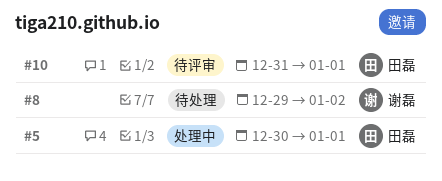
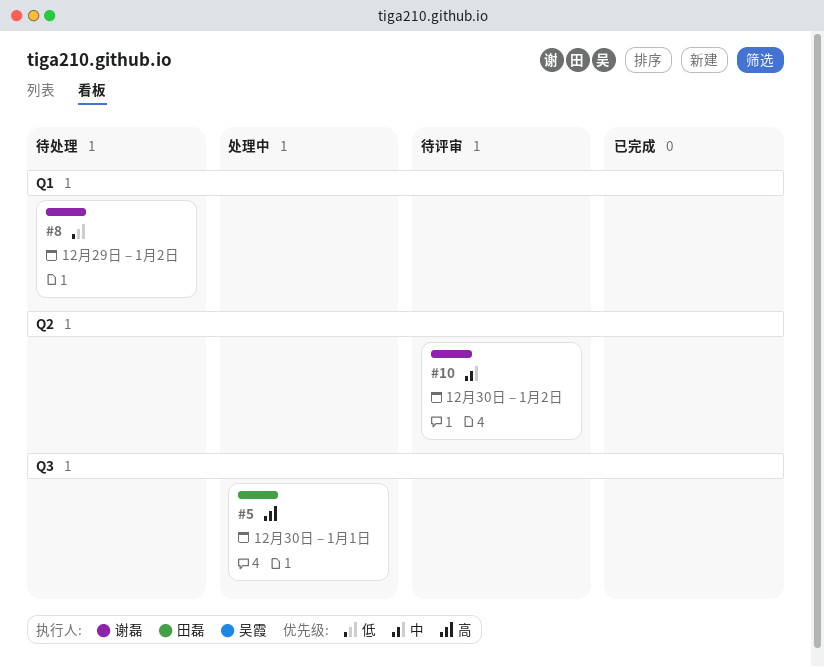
#10, owner: 田磊 -> 谢磊
#10, start: Dec 31 -> Dec 30
#10, due: Jan 1 -> Jan 2

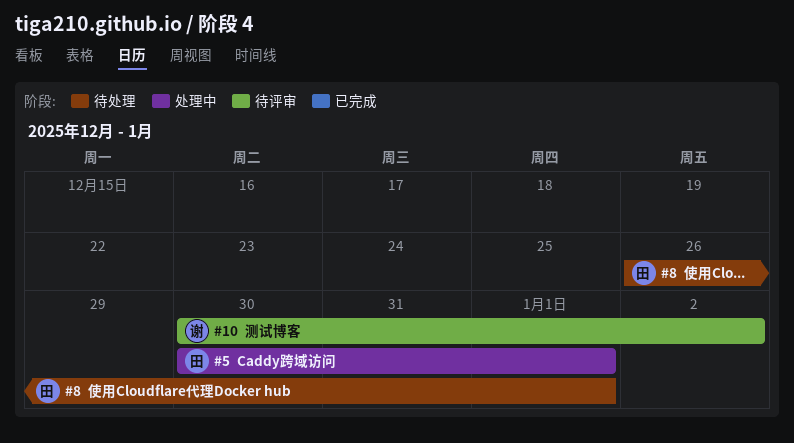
#8, owner: 谢磊 -> 田磊
#8, start: Dec 29 -> Dec 26
#8, due: Jan 2 -> Jan 1

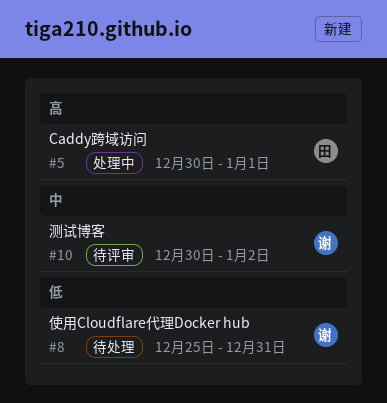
#8, owner: 田 -> 谢
#8, start: Dec 26 -> Dec 25
#8, due: Jan 1 -> Dec 31

